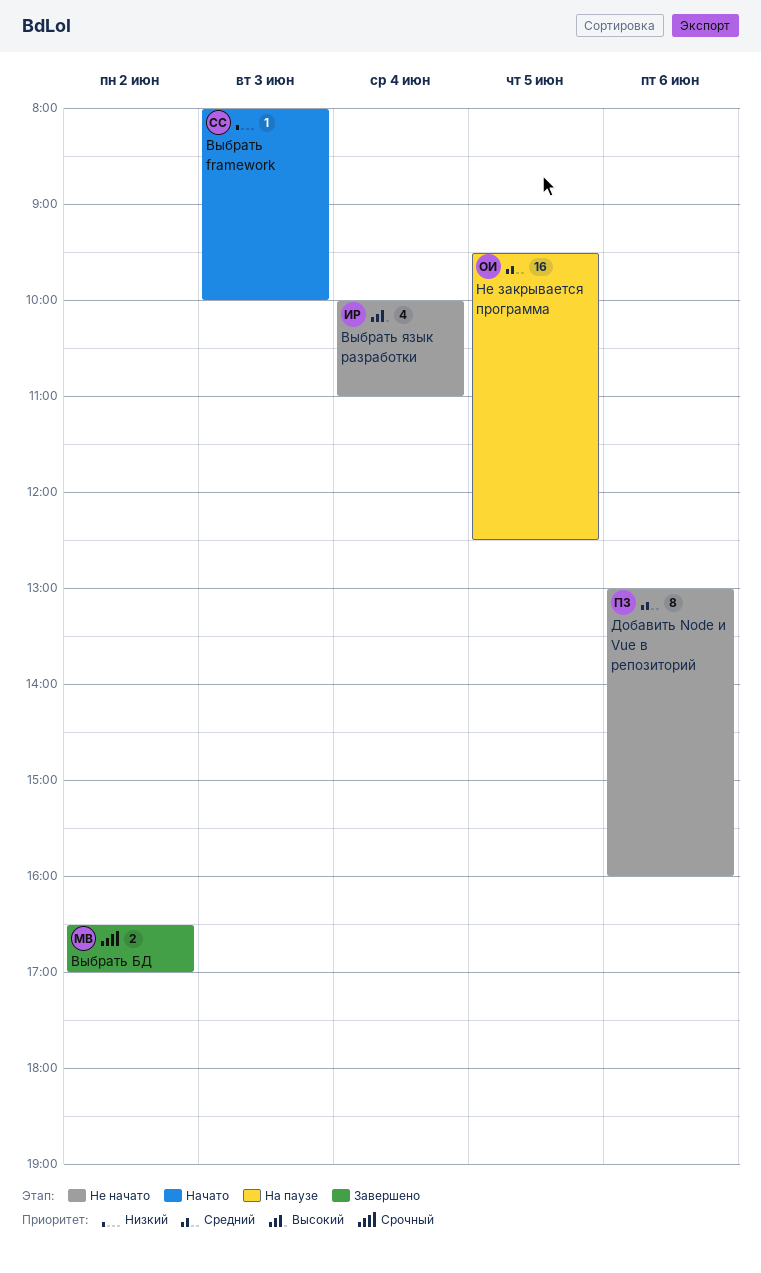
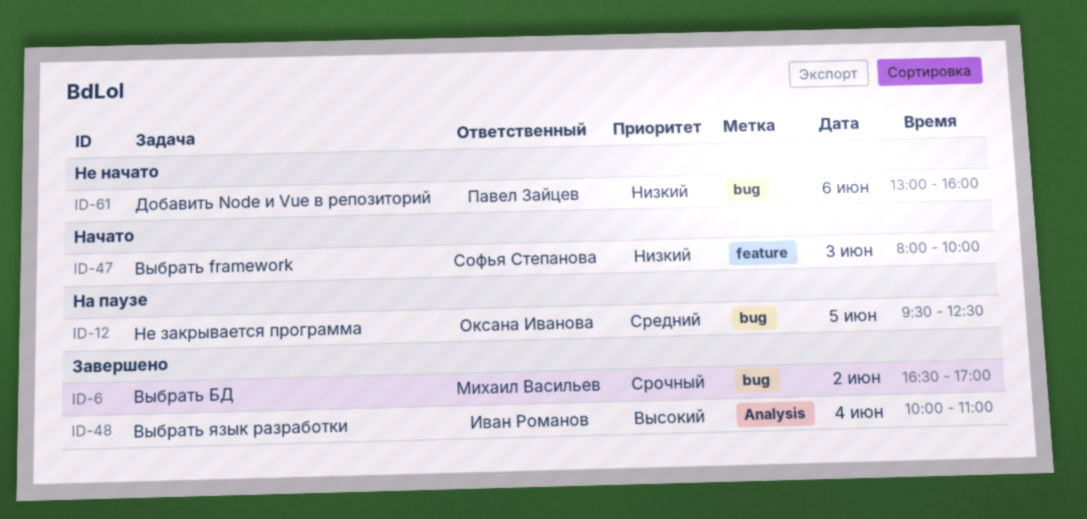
Выбрать язык разработки, status: Не начато -> Завершено
Добавить Node и Vue в репозиторий, priority: Средний -> Низкий

